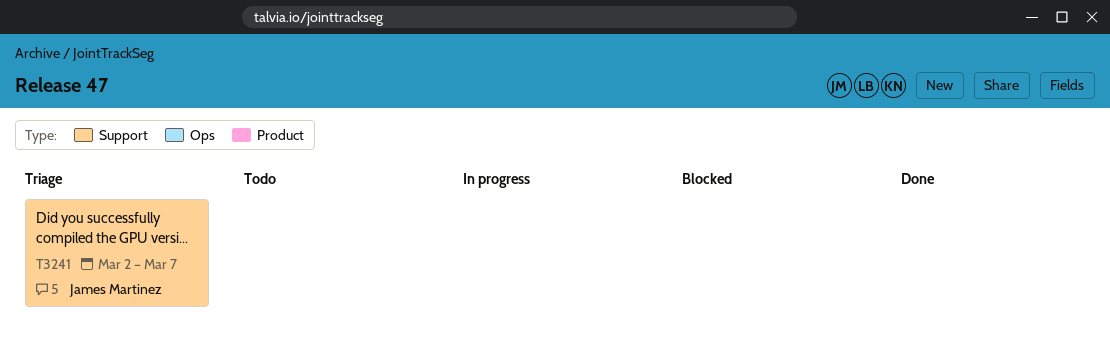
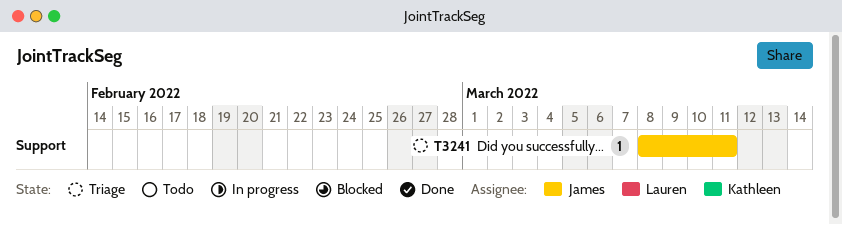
T3241, start: Mar 2 -> Mar 8
T3241, due: Mar 7 -> Mar 11

